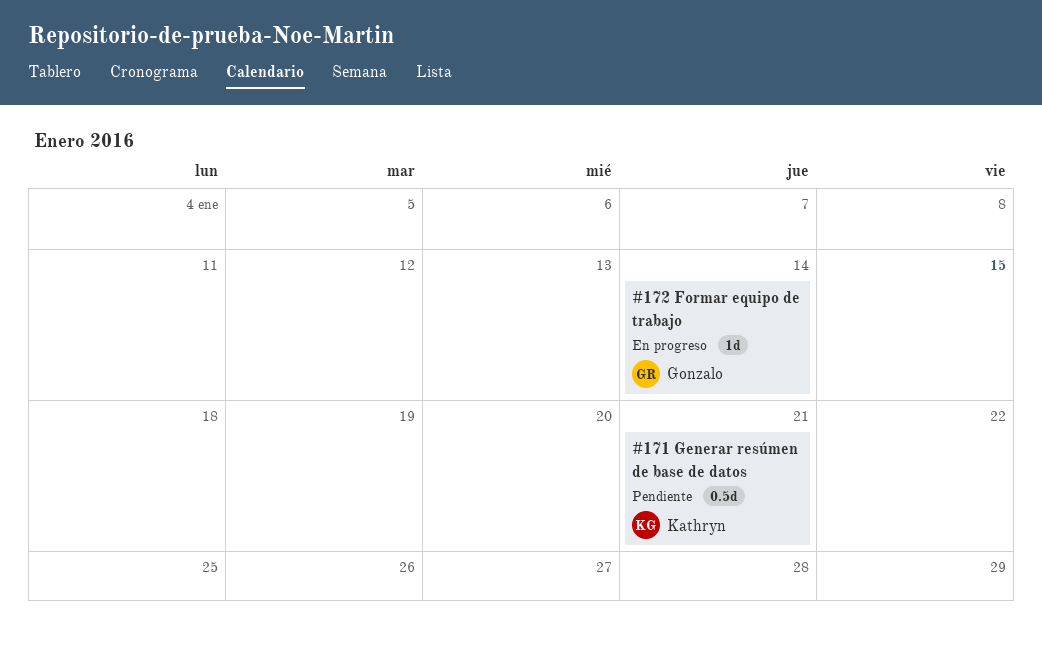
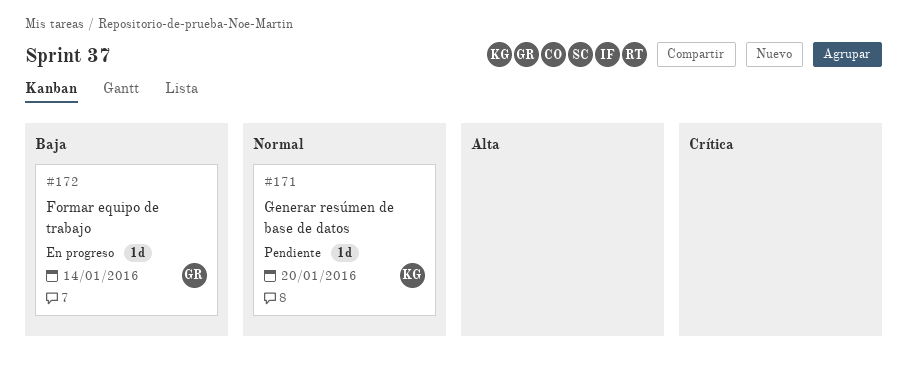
#171, estimate: 0.5d -> 1d
#171, due: Jan 21 -> Jan 20

